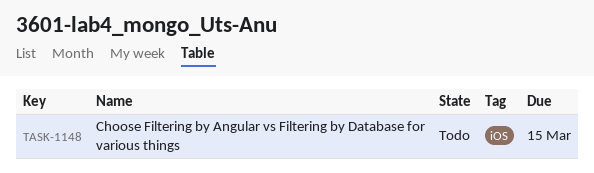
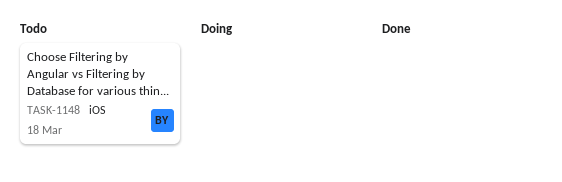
TASK-1148, due: Mar 15 -> Mar 18

